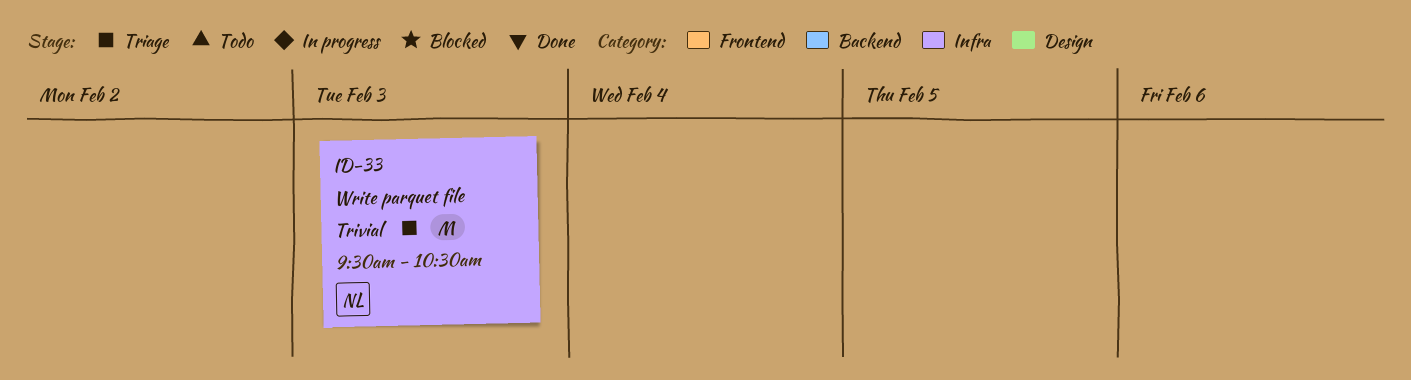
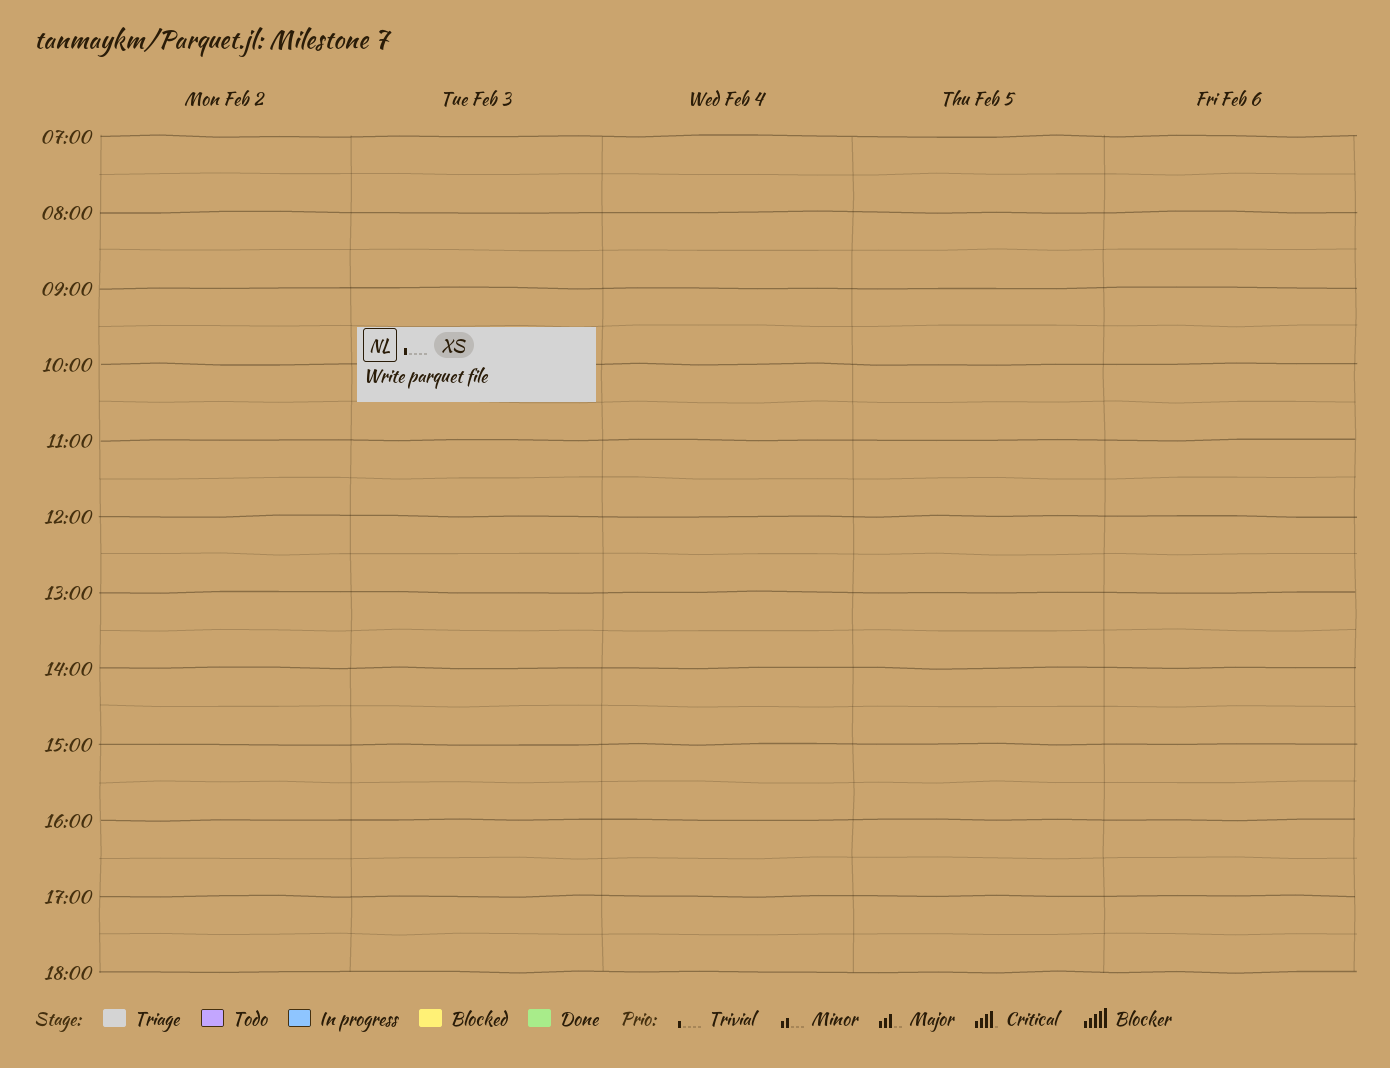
Write parquet file, estimate: M -> XS

